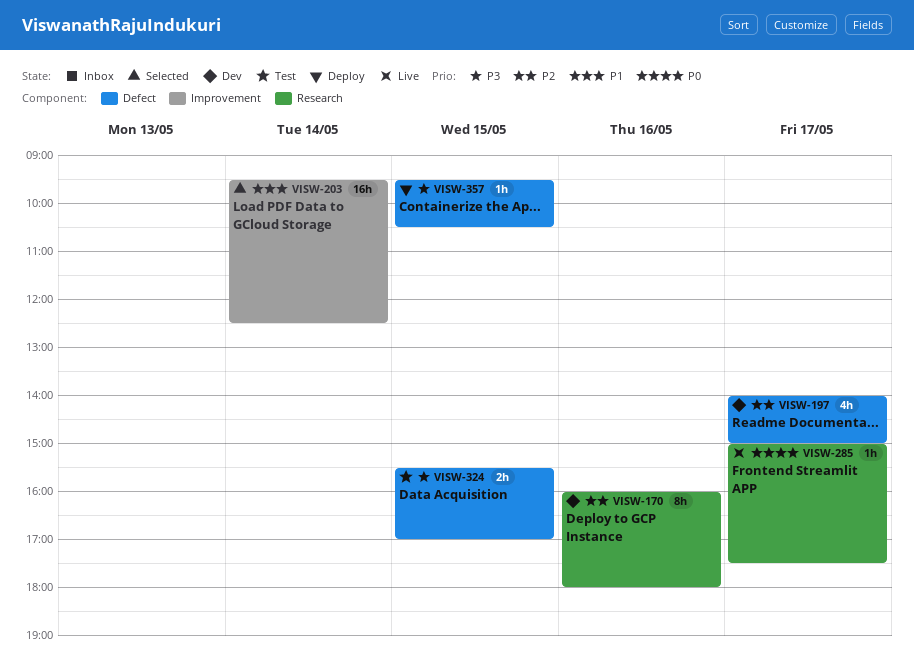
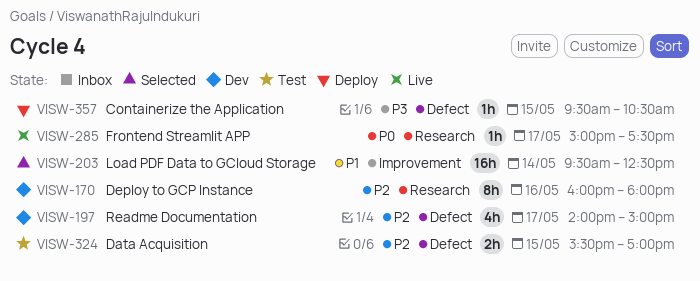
VISW-324, priority: P3 -> P2

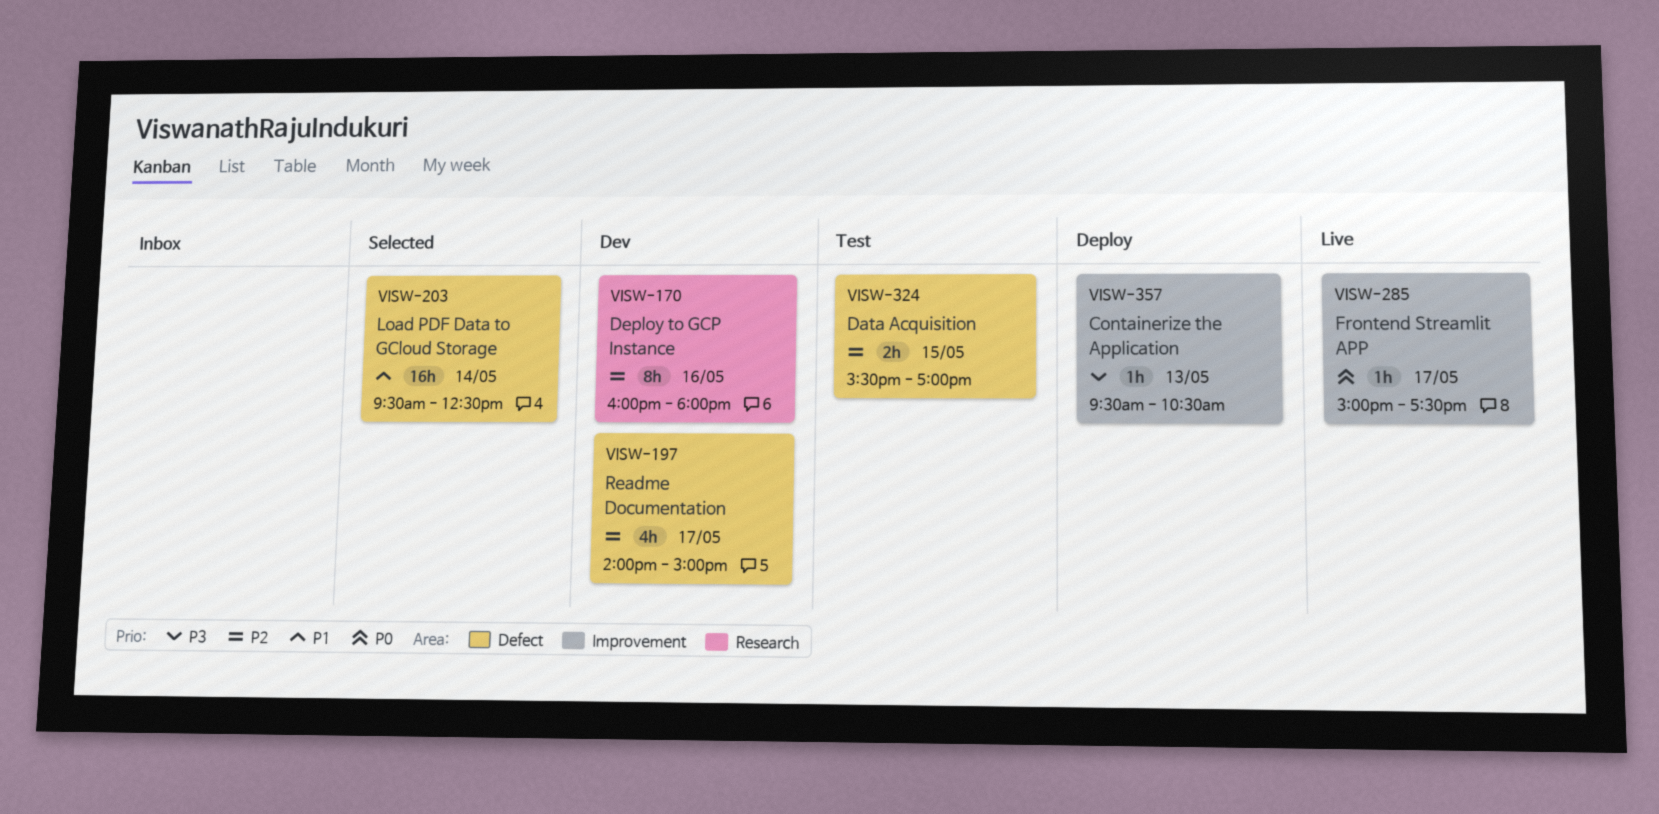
VISW-203, label: Improvement -> Defect
VISW-285, label: Research -> Improvement
VISW-357, label: Defect -> Improvement
VISW-357, day: May 15 -> May 13

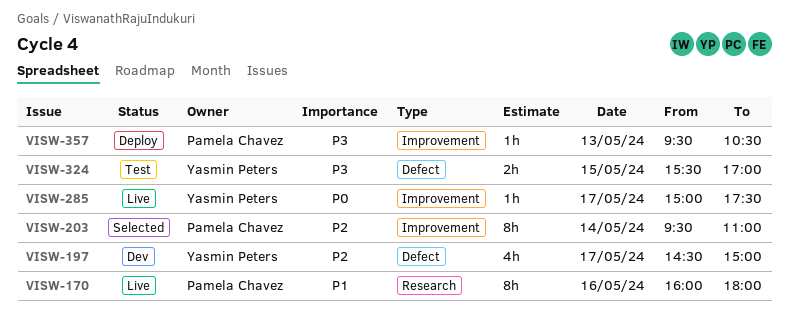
VISW-170, status: Dev -> Live
VISW-170, priority: P2 -> P1
VISW-197, begins: 14:00 -> 14:30
VISW-203, priority: P1 -> P2
VISW-203, label: Defect -> Improvement
VISW-203, estimate: 16h -> 8h
VISW-203, ends: 12:30 -> 11:00
VISW-324, priority: P2 -> P3

